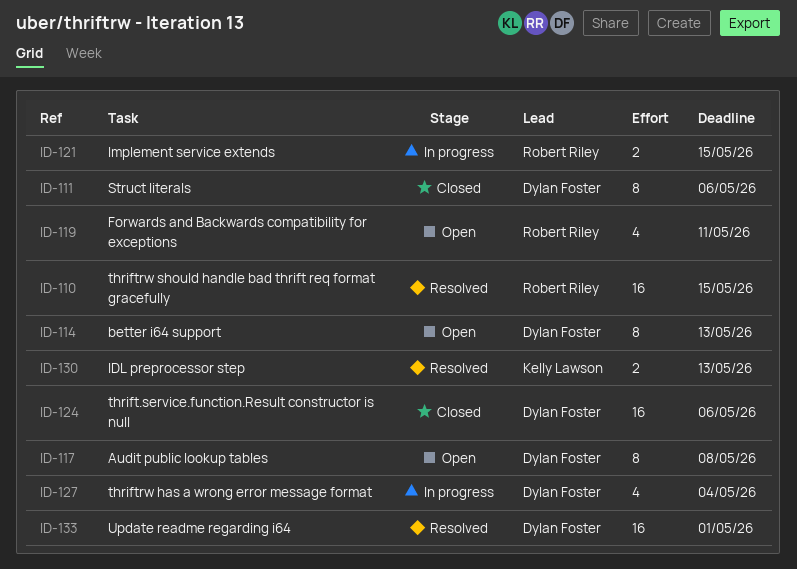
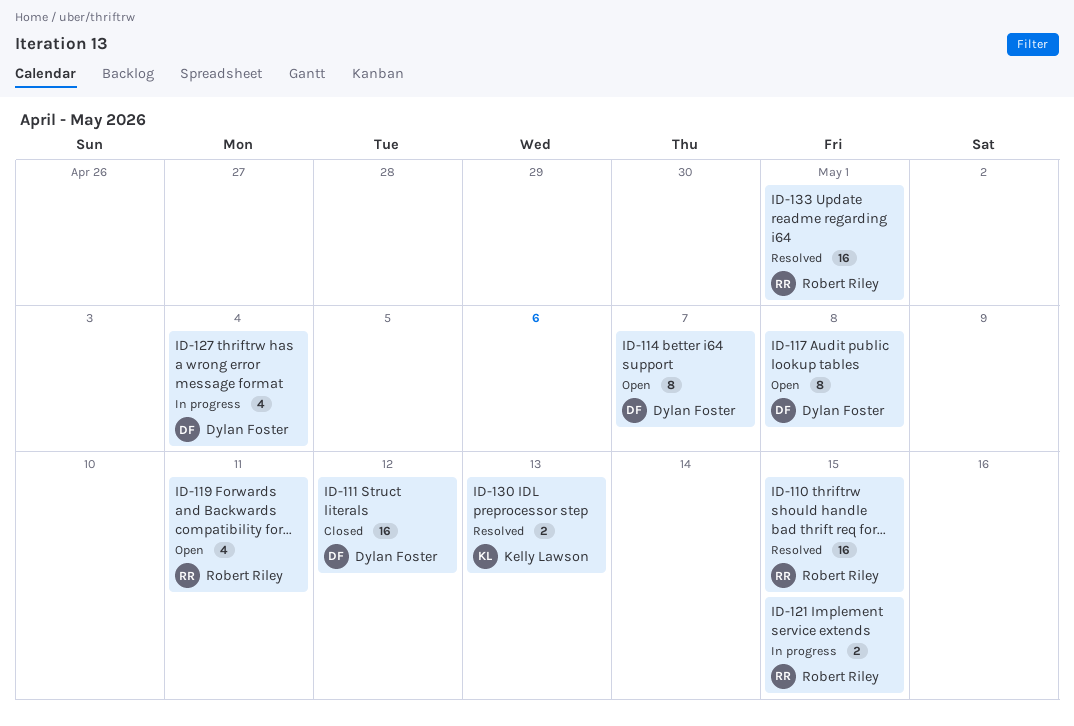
ID-111, estimate: 8 -> 16
ID-111, due: May 6 -> May 12
ID-114, due: May 13 -> May 7
ID-124: present -> none
ID-133, owner: Dylan Foster -> Robert Riley

